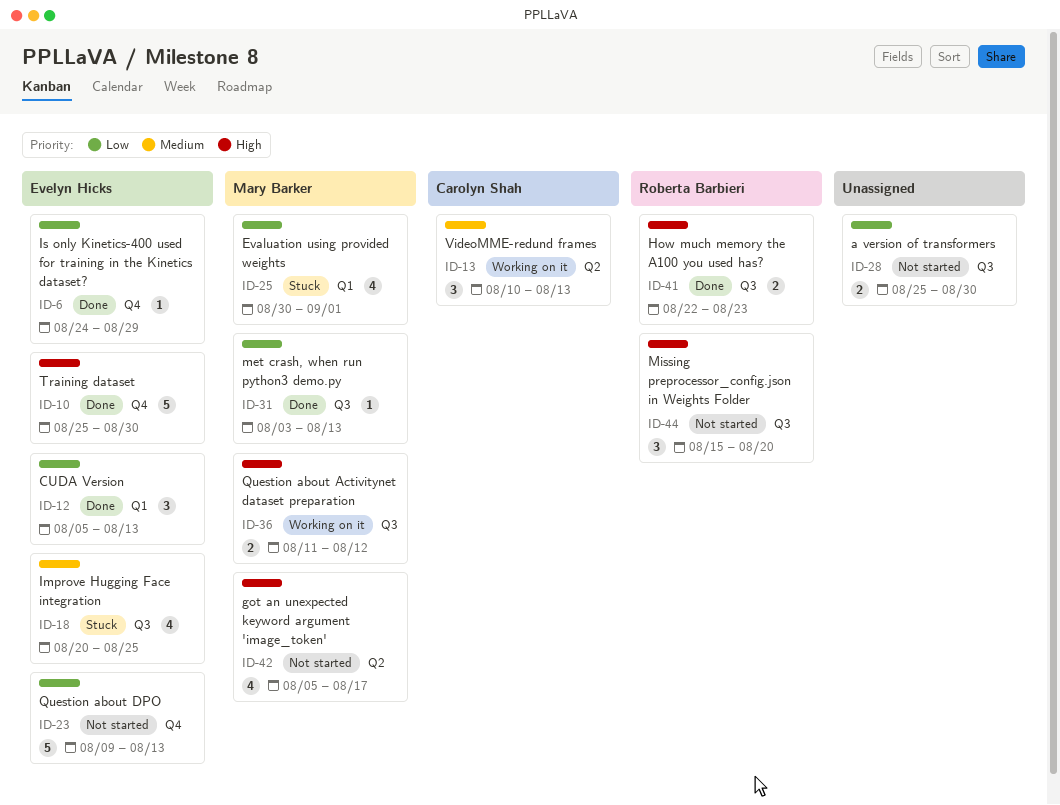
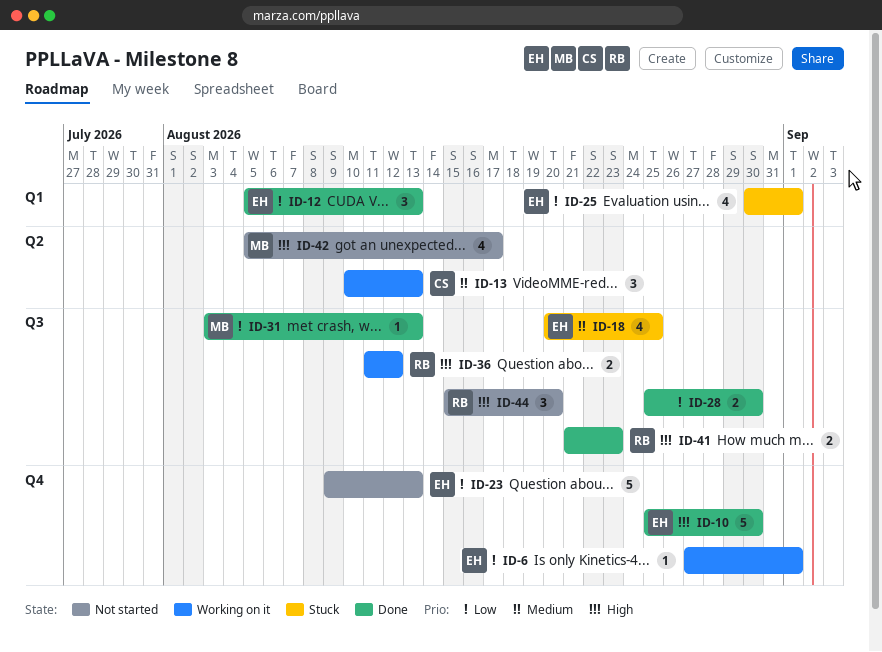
ID-6, status: Done -> Working on it
ID-6, start: Aug 24 -> Aug 27
ID-6, due: Aug 29 -> Sep 1
ID-25, owner: Mary Barker -> Evelyn Hicks
ID-28, status: Not started -> Done
ID-36, owner: Mary Barker -> Roberta Barbieri
ID-41, start: Aug 22 -> Aug 21

